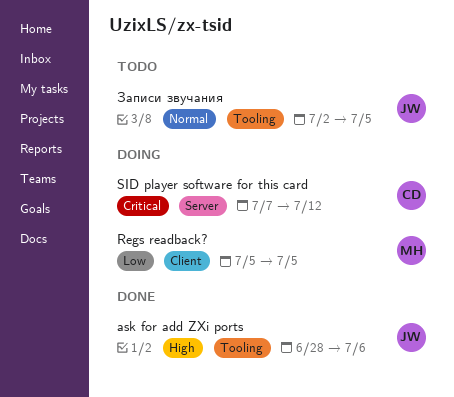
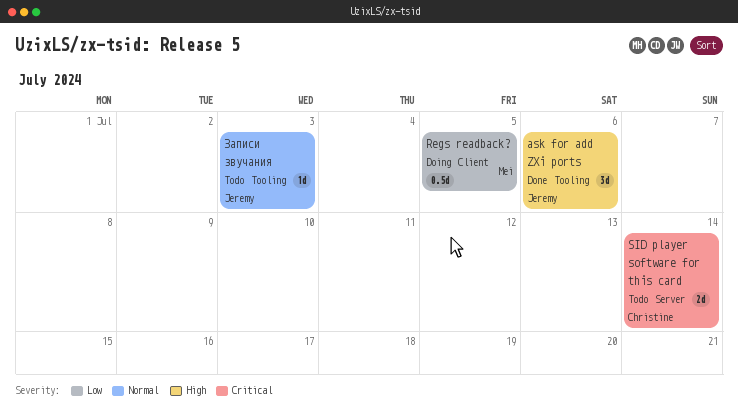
SID player software for this card, status: Doing -> Todo
SID player software for this card, due: Jul 12 -> Jul 14
Записи звучания, due: Jul 5 -> Jul 3

